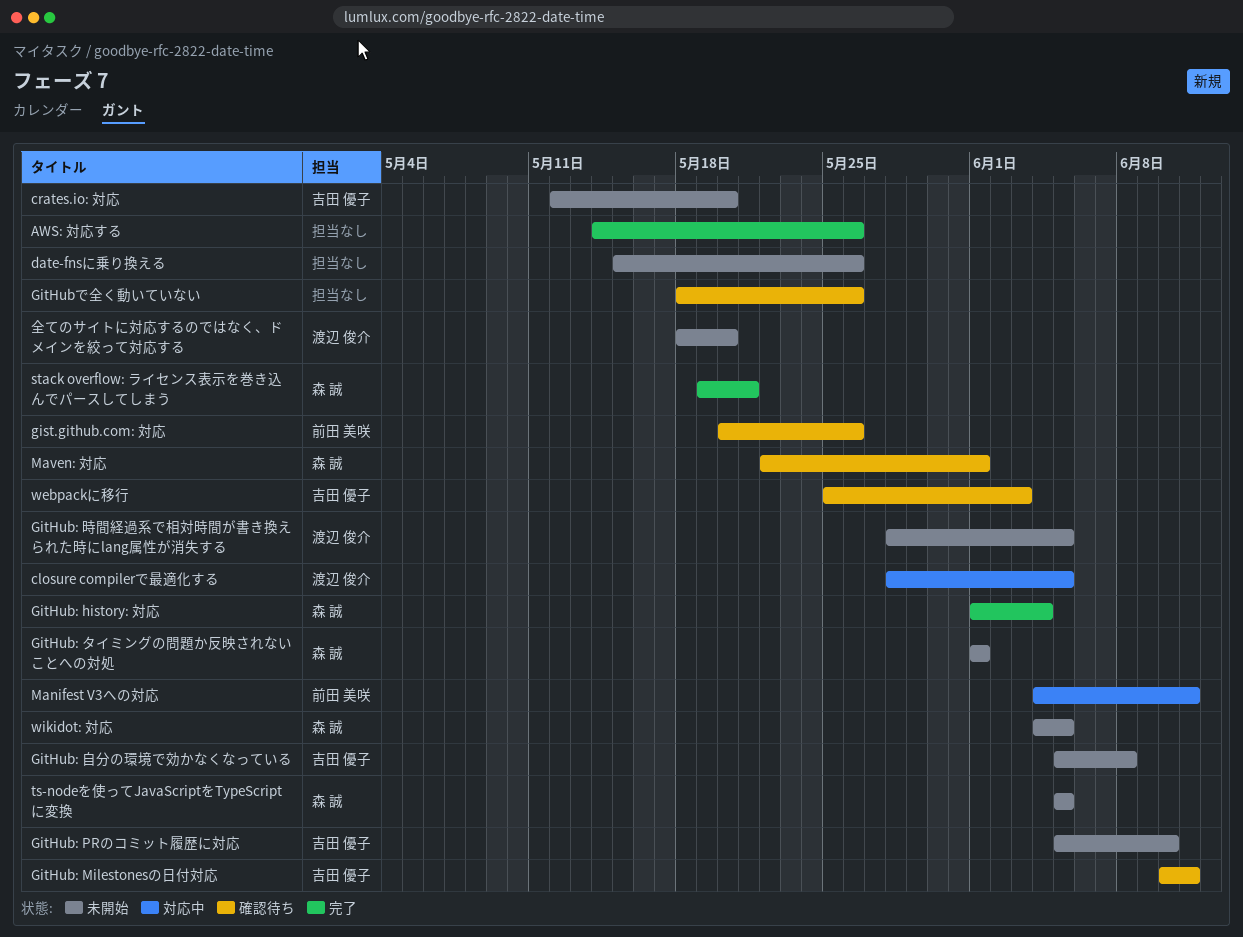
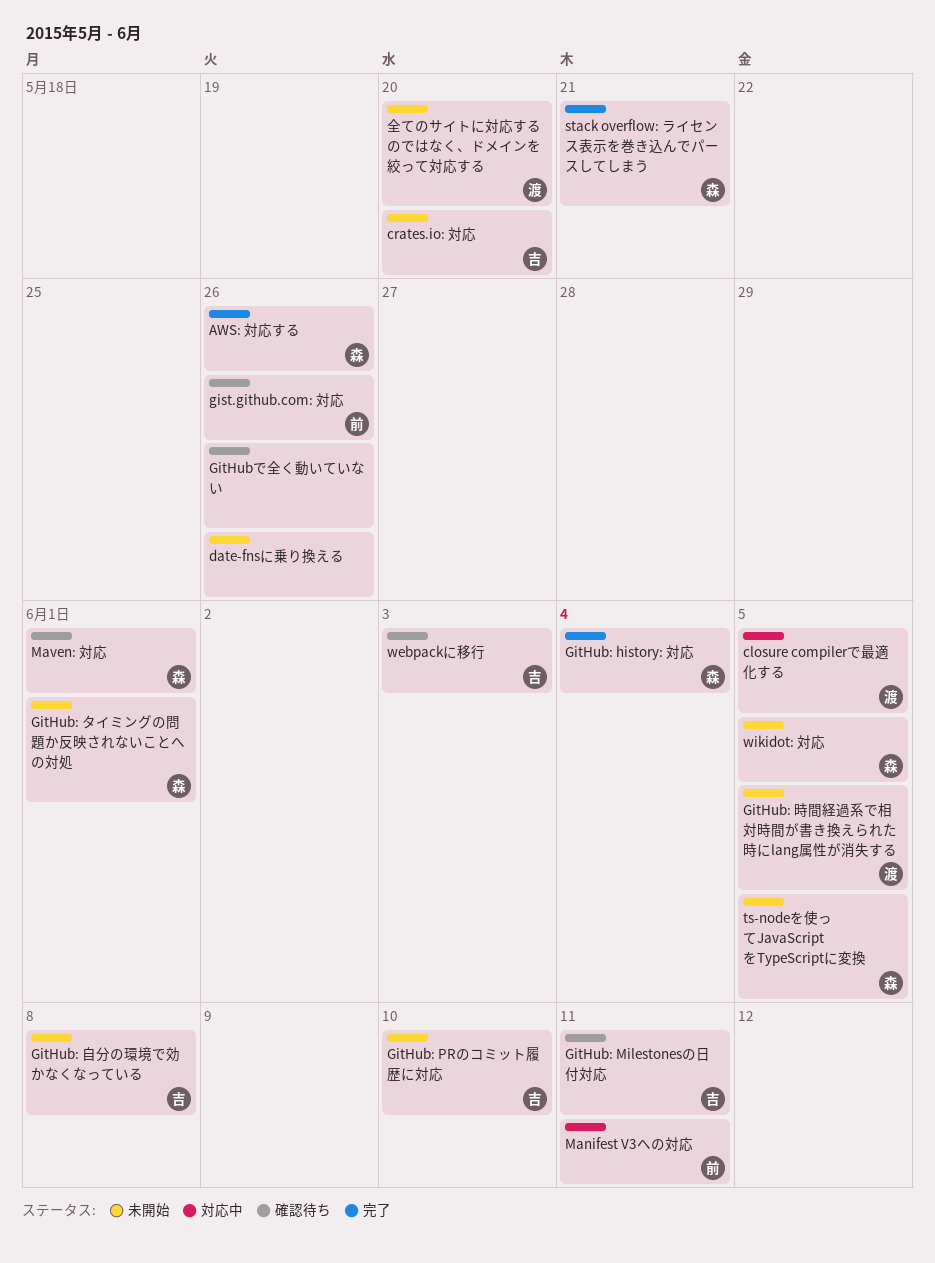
AWS: 対応する, owner: none -> 森 誠

